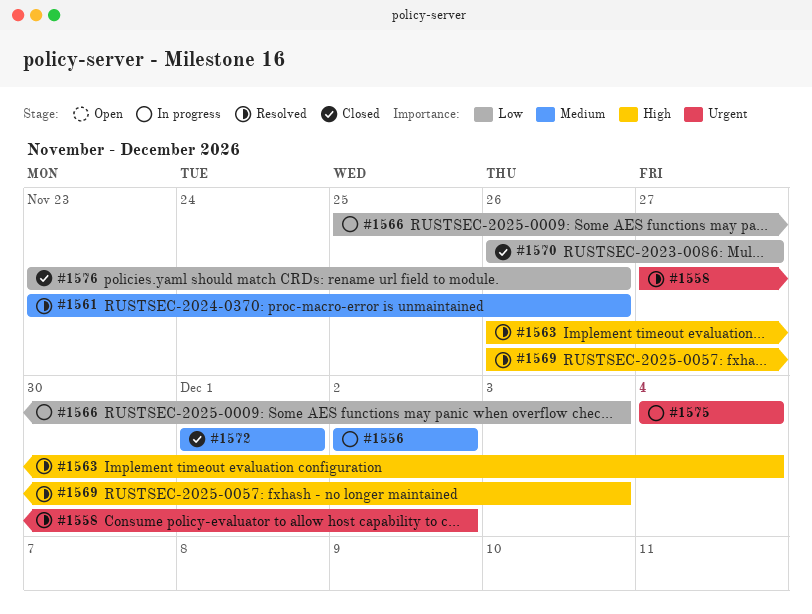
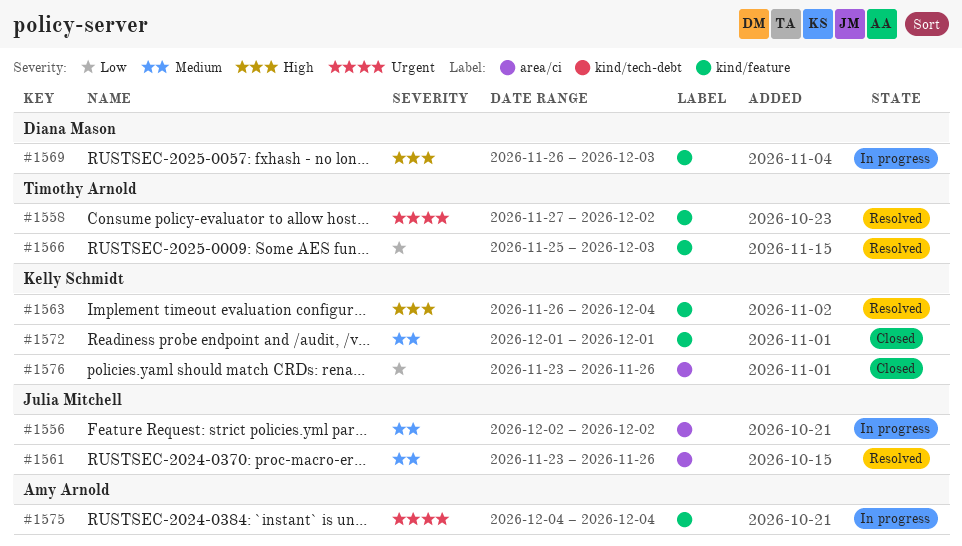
#1566, status: In progress -> Resolved
#1569, status: Resolved -> In progress
#1570: present -> none

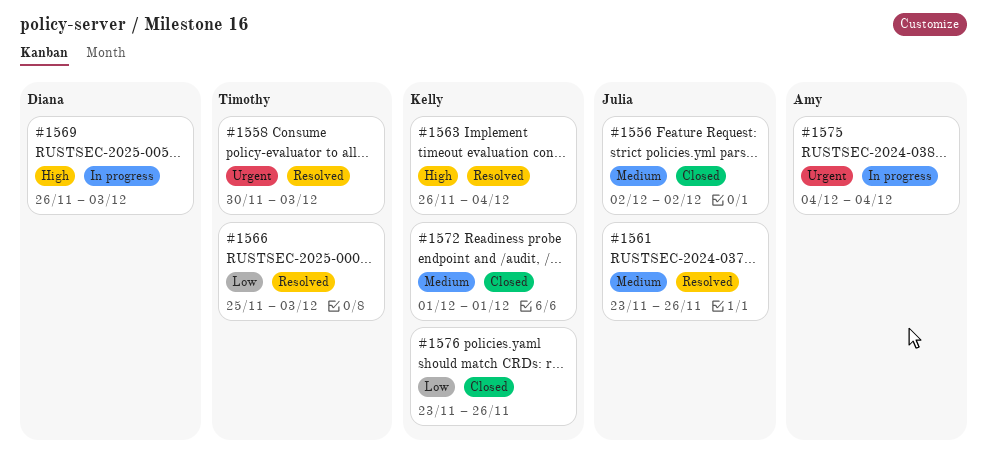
#1556, status: In progress -> Closed
#1558, start: Nov 27 -> Nov 30
#1558, due: Dec 2 -> Dec 3

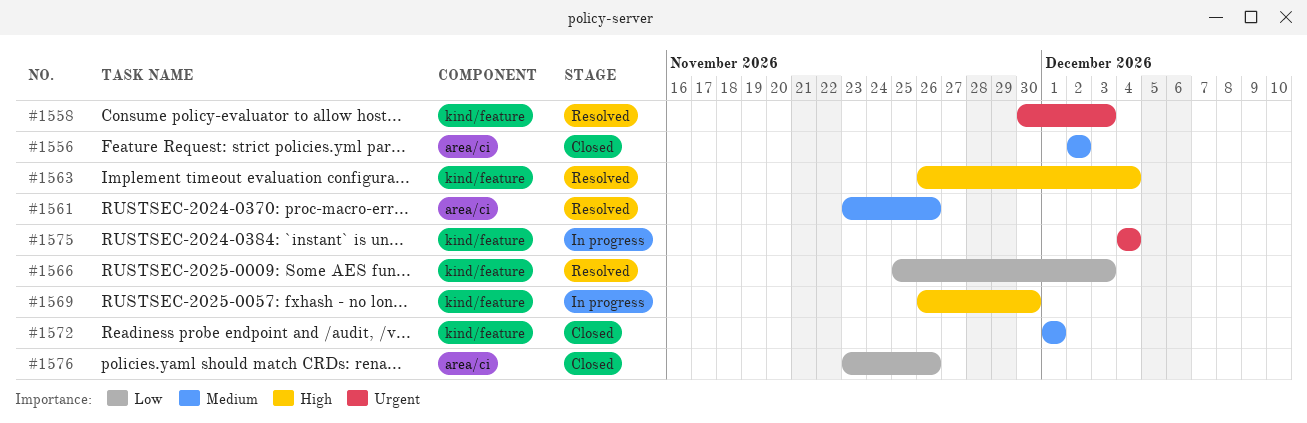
#1569, due: Dec 3 -> Nov 30

